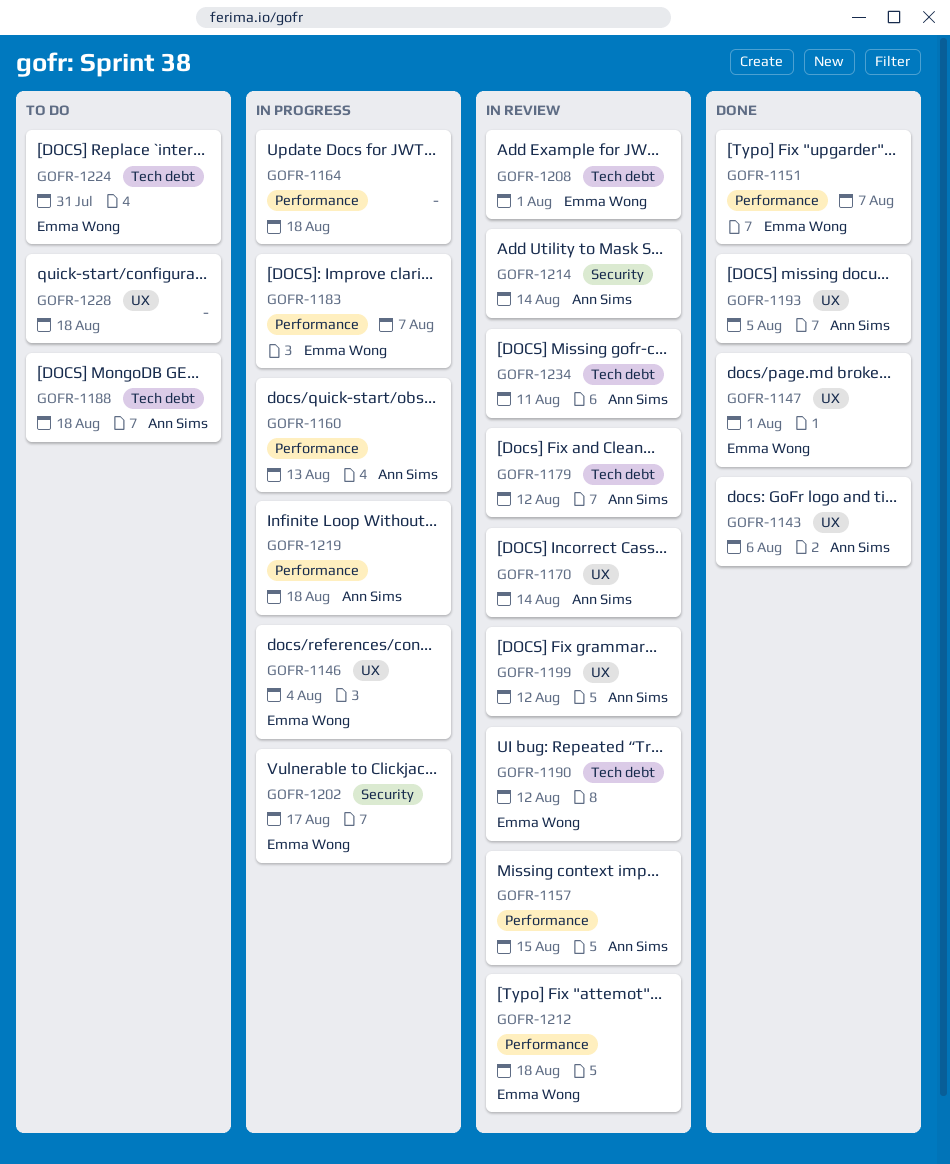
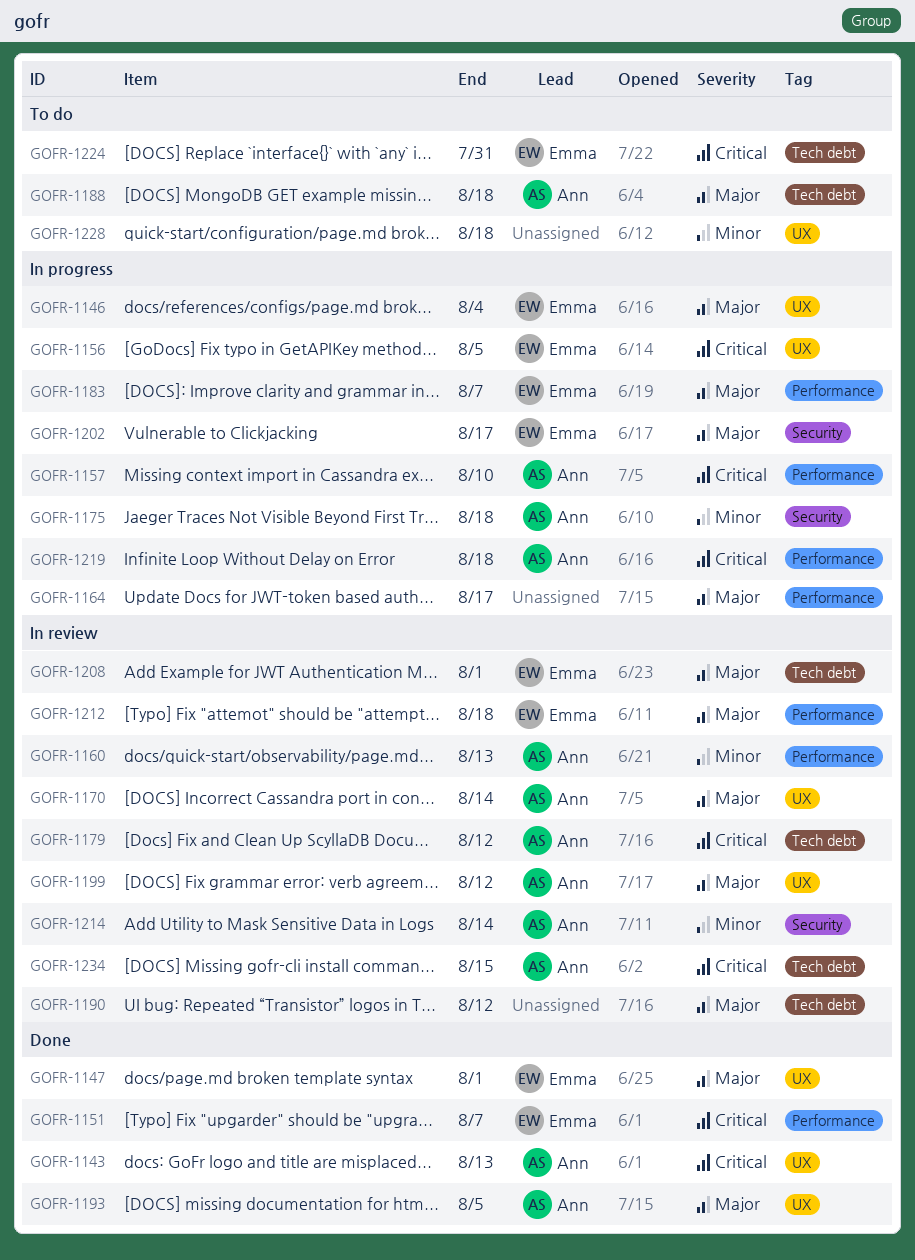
GOFR-1143, due: Aug 6 -> Aug 13
GOFR-1156: none -> present
GOFR-1157, status: In review -> In progress
GOFR-1157, due: Aug 15 -> Aug 10
GOFR-1160, status: In progress -> In review
GOFR-1164, due: Aug 18 -> Aug 17
GOFR-1175: none -> present
GOFR-1190, owner: Emma Wong -> none
GOFR-1234, due: Aug 11 -> Aug 15

